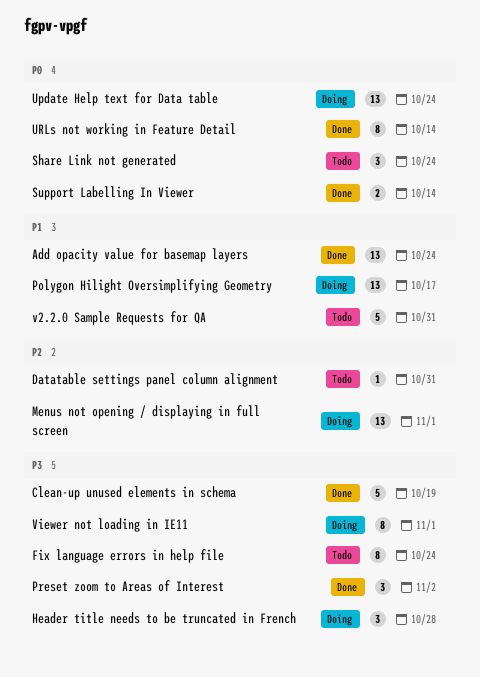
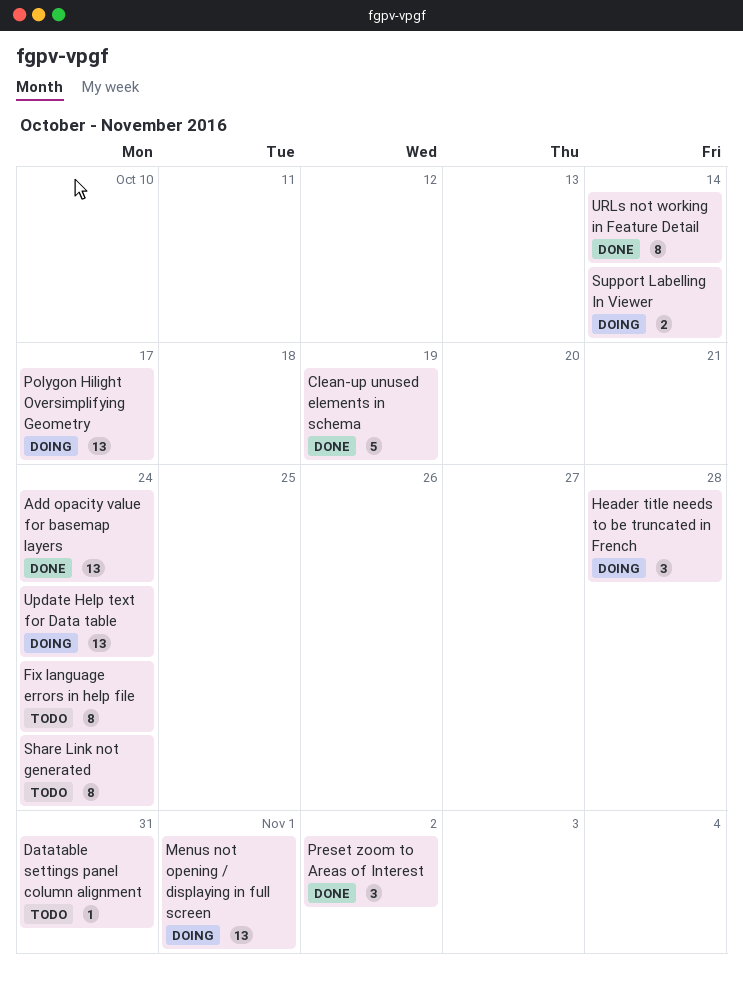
Share Link not generated, estimate: 3 -> 8
Support Labelling In Viewer, status: Done -> Doing
v2.2.0 Sample Requests for QA: present -> none
Viewer not loading in IE11: present -> none

